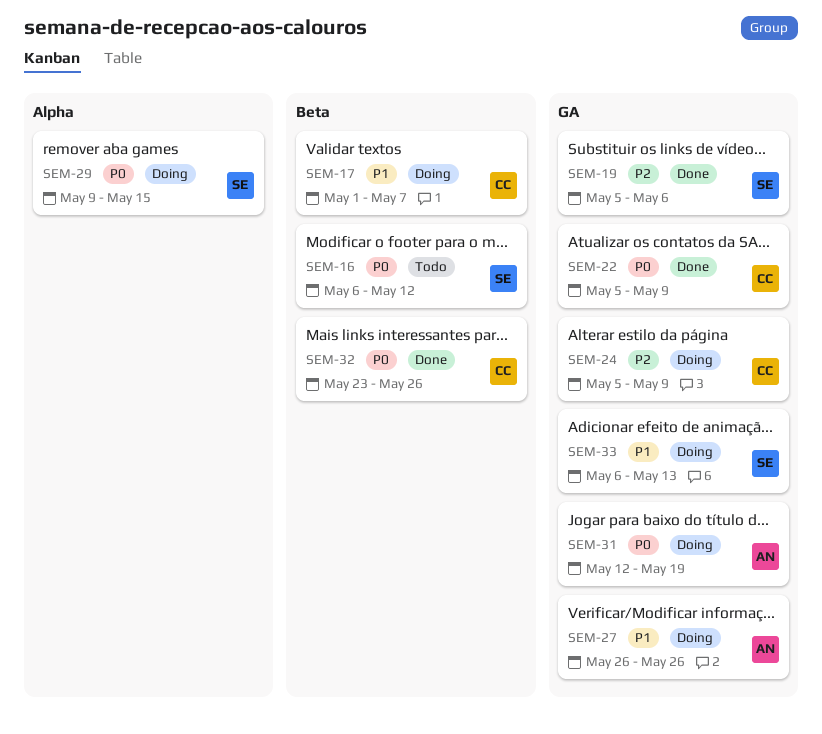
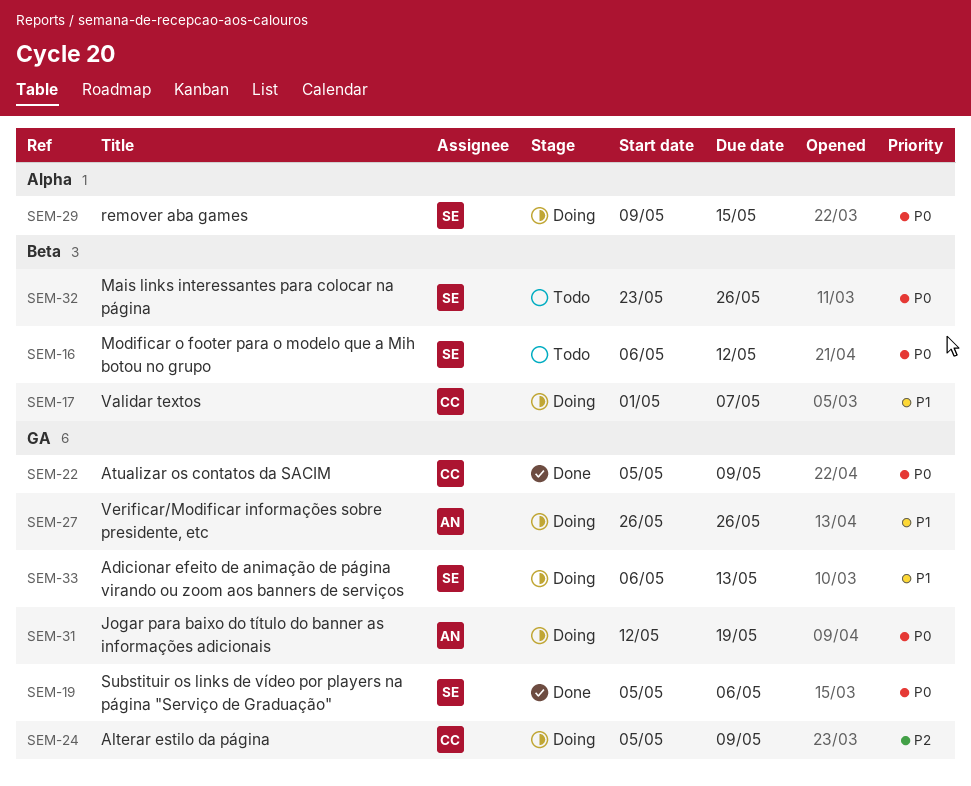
SEM-19, priority: P2 -> P0
SEM-32, status: Done -> Todo
SEM-32, owner: CC -> SE

